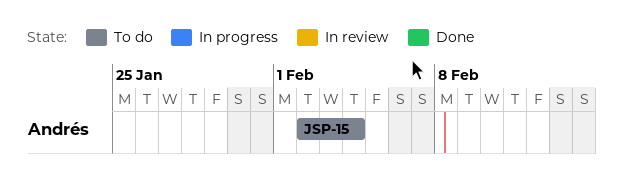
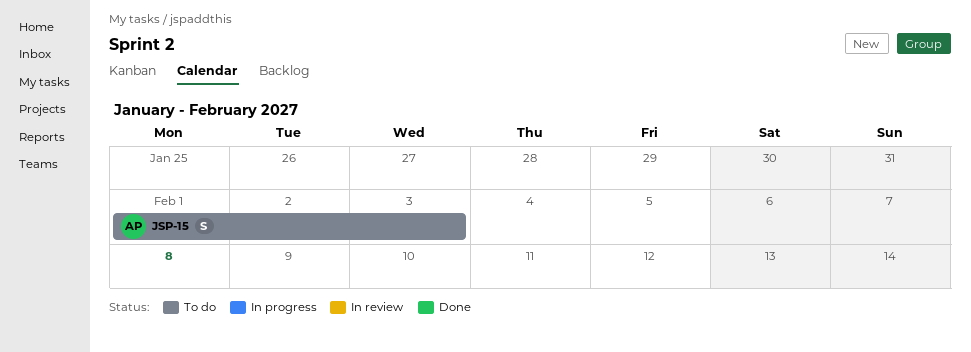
JSP-15, start: Feb 2 -> Feb 1
JSP-15, due: Feb 4 -> Feb 3

